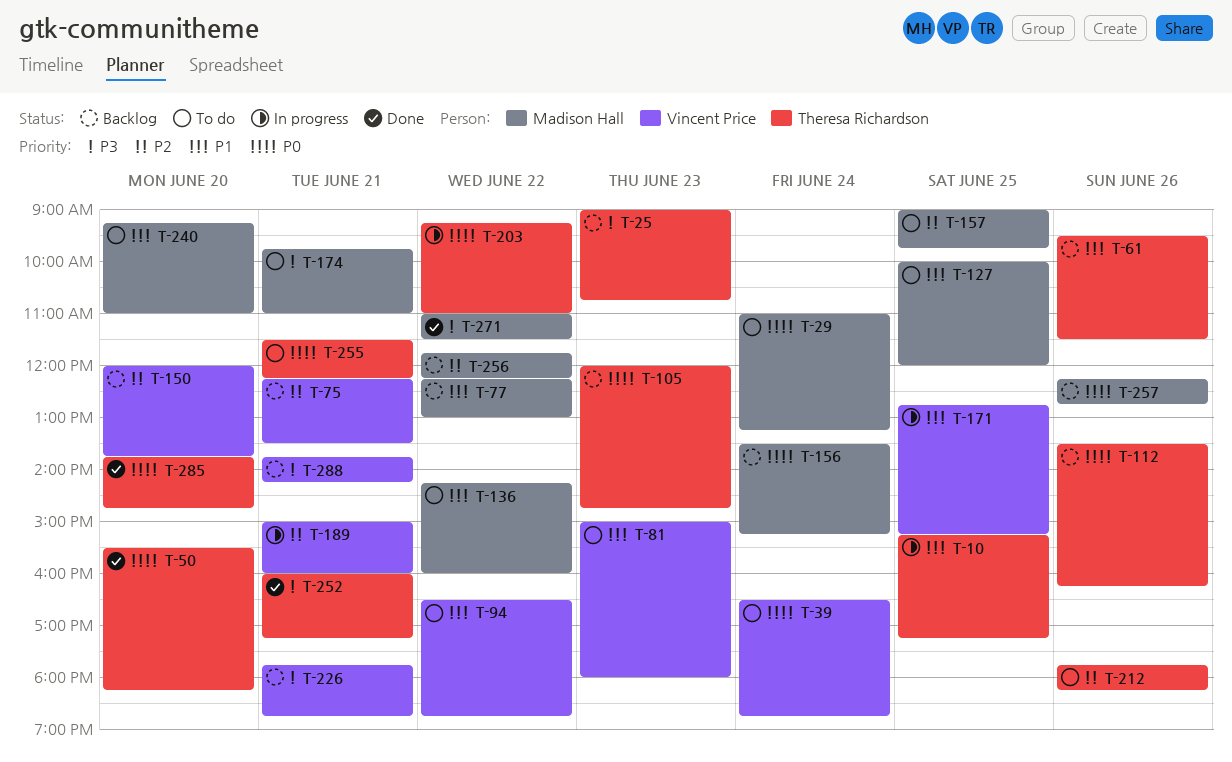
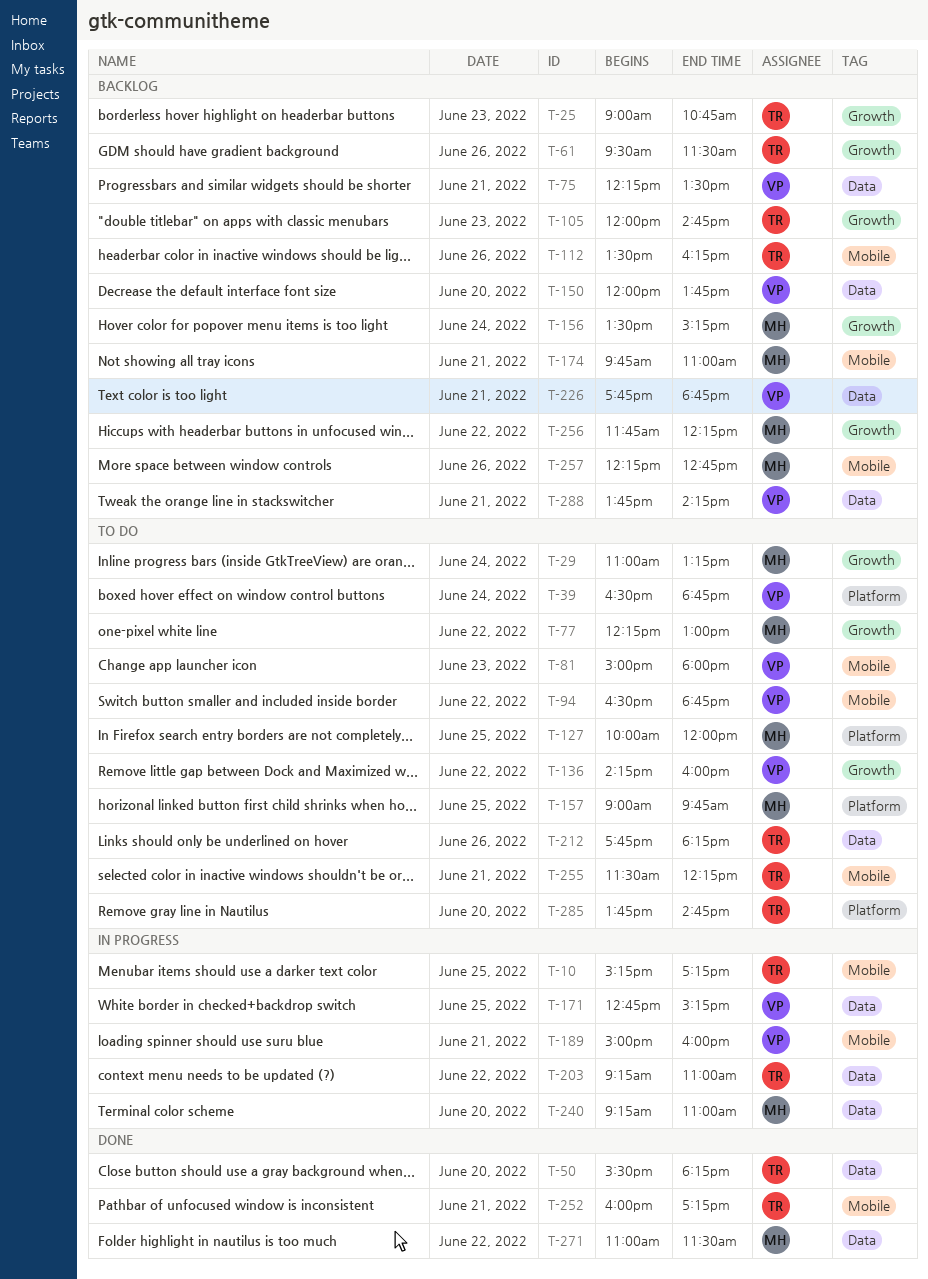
T-77, status: Backlog -> To do
T-136, owner: Madison Hall -> Vincent Price
T-174, status: To do -> Backlog
T-240, status: To do -> In progress
T-285, status: Done -> To do

